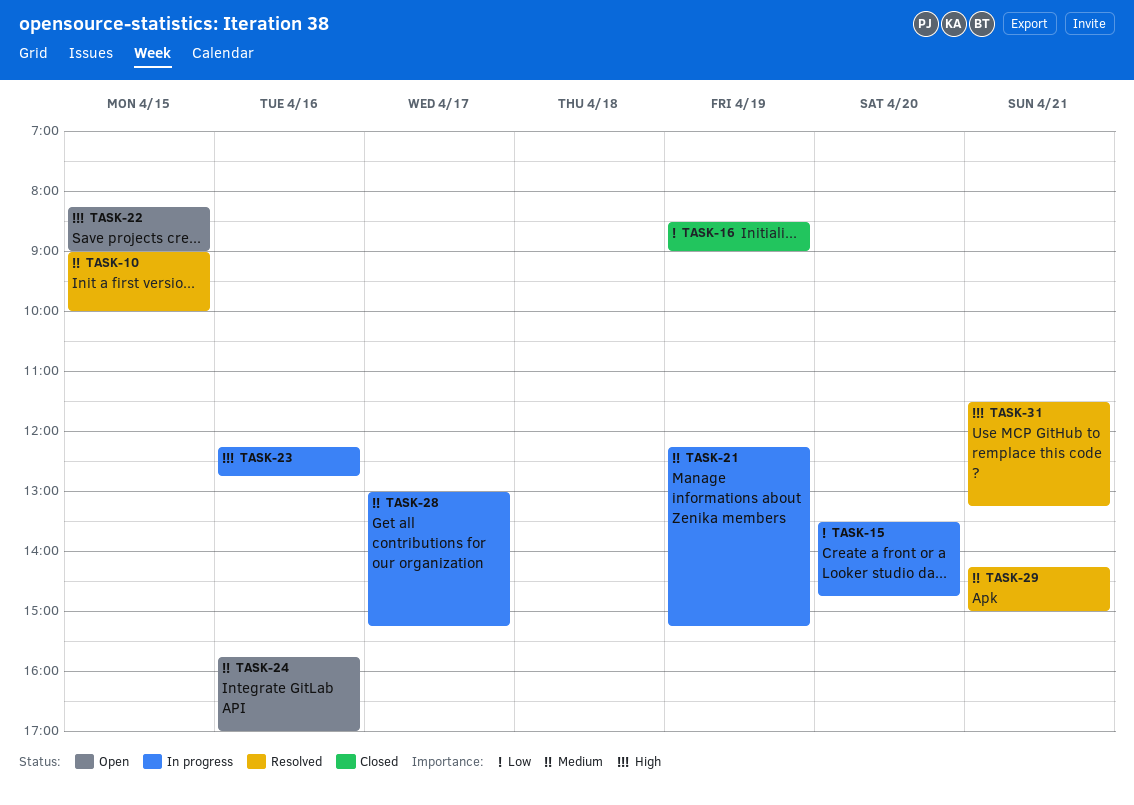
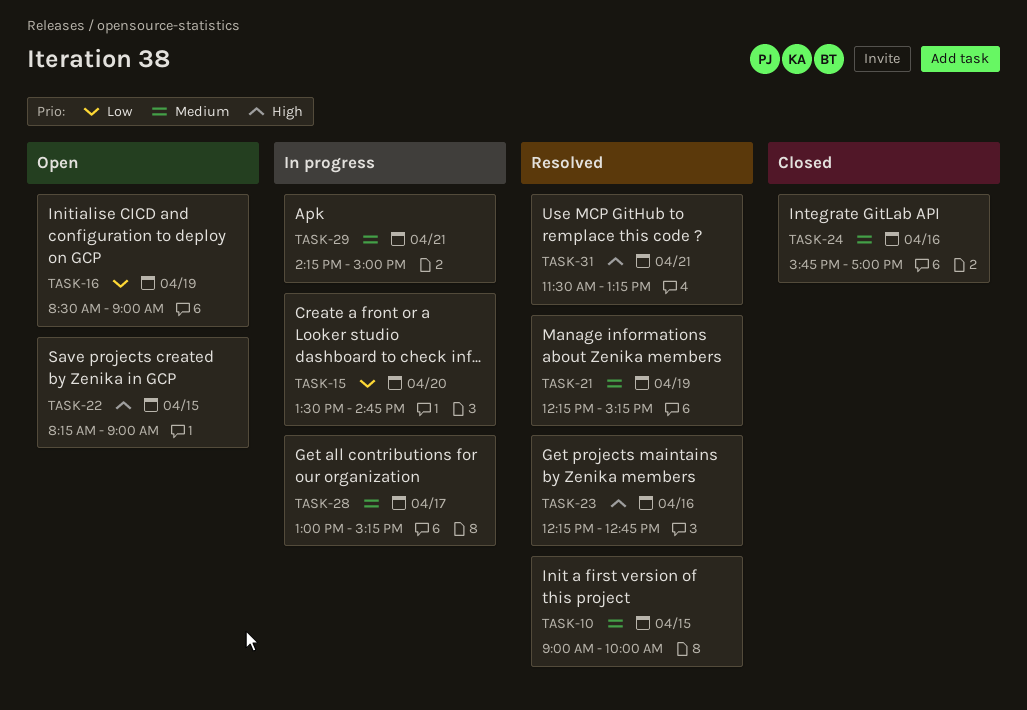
TASK-16, status: Closed -> Open
TASK-21, status: In progress -> Resolved
TASK-23, status: In progress -> Resolved
TASK-24, status: Open -> Closed
TASK-29, status: Resolved -> In progress

